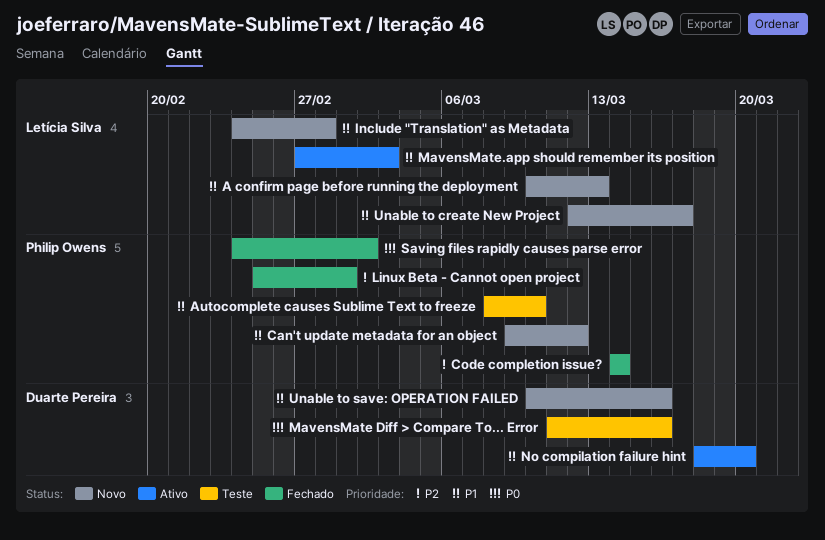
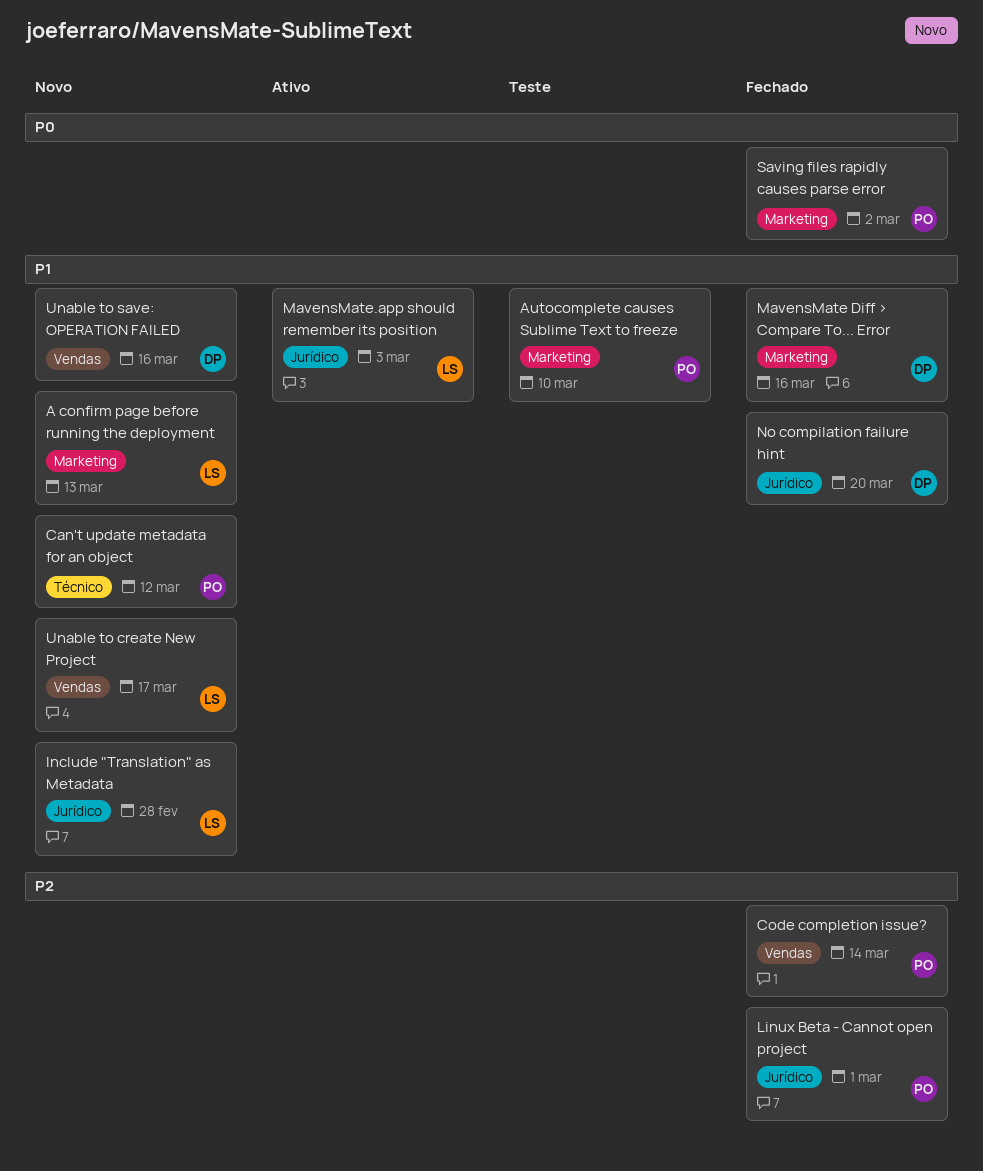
MavensMate Diff > Compare To... Error, status: Teste -> Fechado
MavensMate Diff > Compare To... Error, priority: P0 -> P1
No compilation failure hint, status: Ativo -> Fechado

